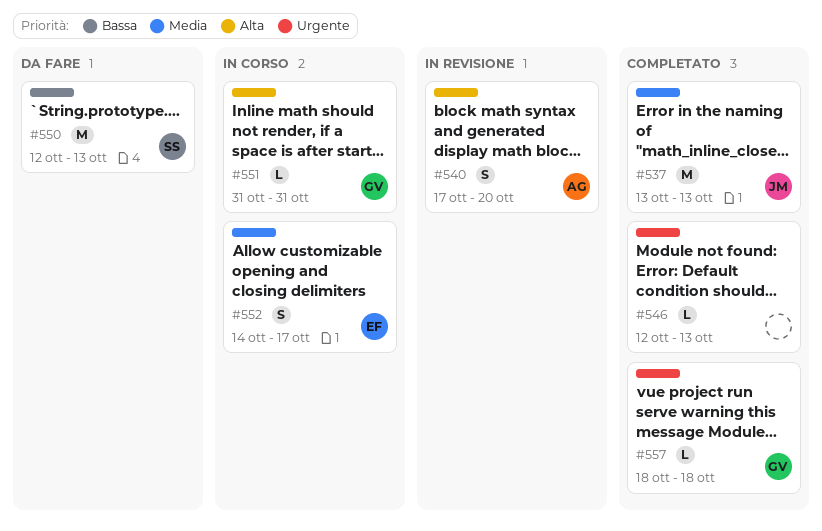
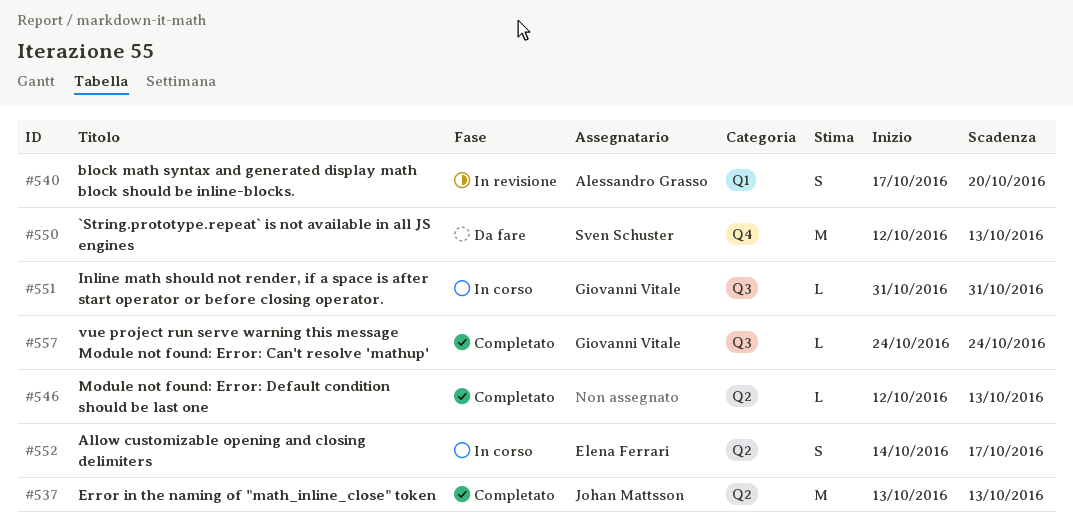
#557, start: Oct 18 -> Oct 24
#557, due: Oct 18 -> Oct 24

